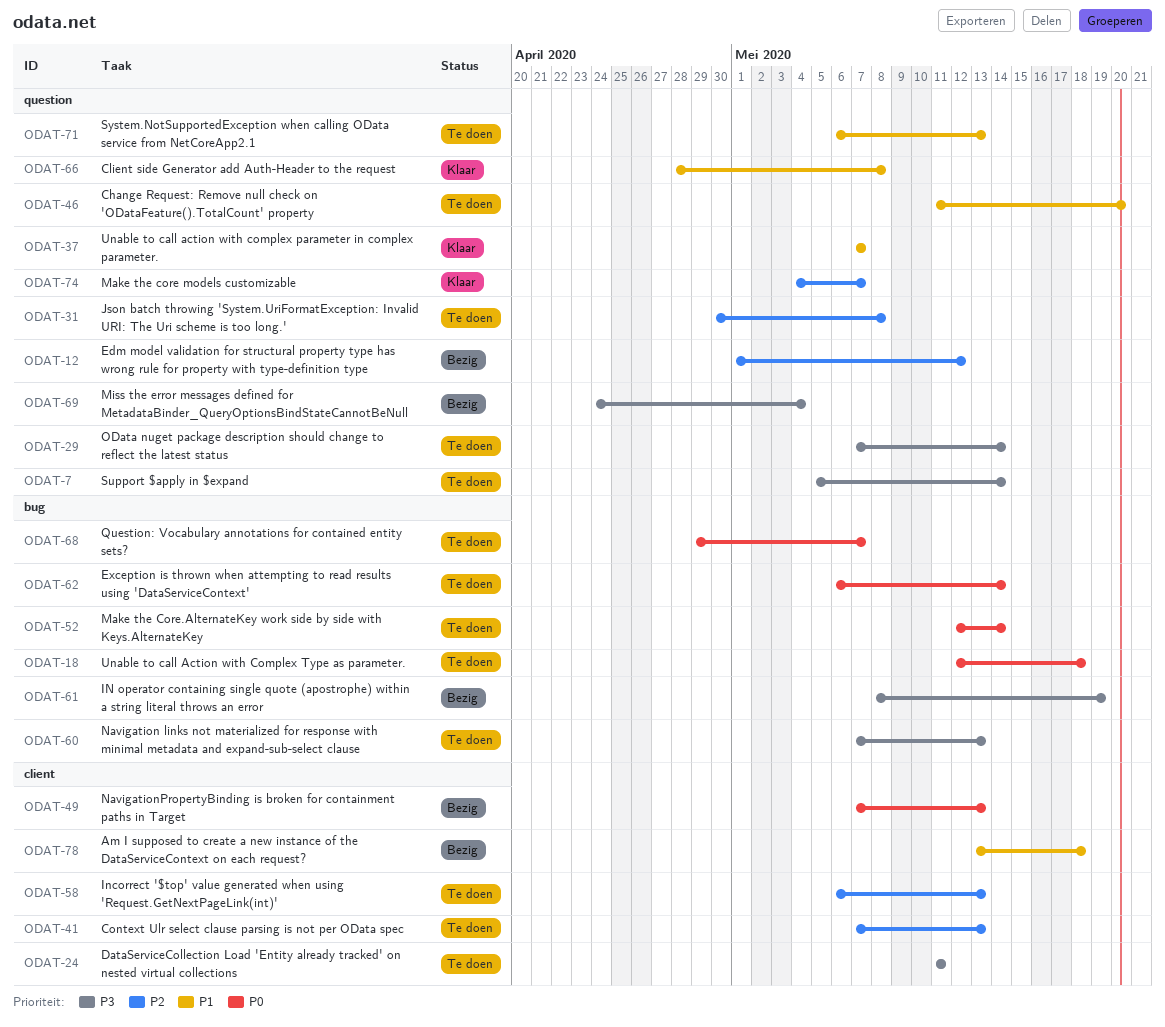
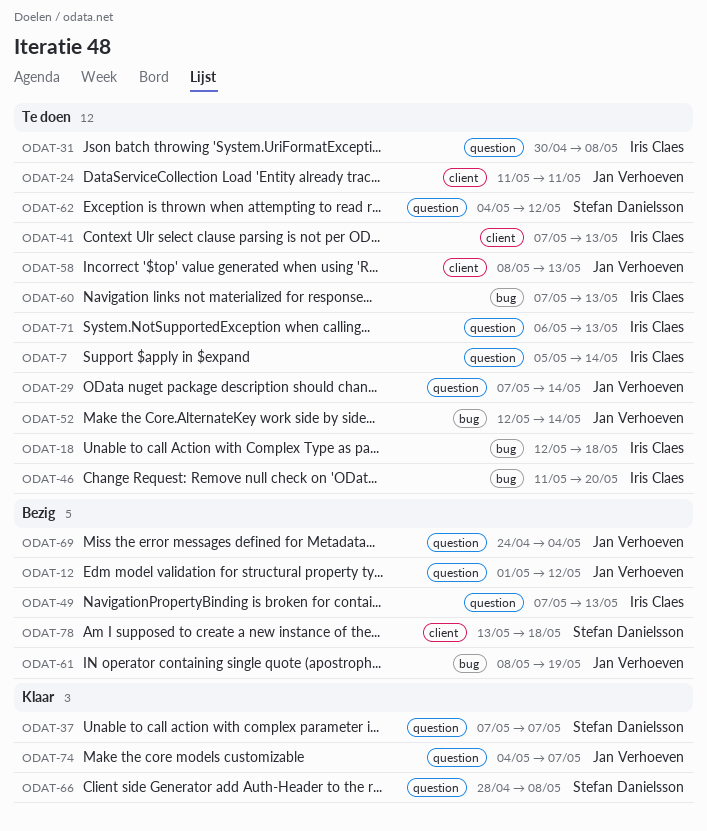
ODAT-46, label: question -> bug
ODAT-49, label: client -> question
ODAT-58, start: May 6 -> May 8
ODAT-62, label: bug -> question
ODAT-62, start: May 6 -> May 4
ODAT-62, due: May 14 -> May 12
ODAT-68: present -> none

